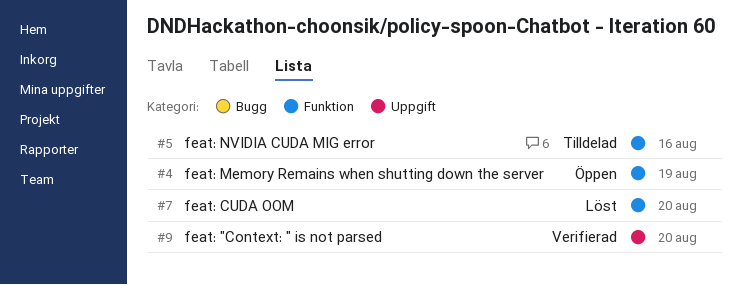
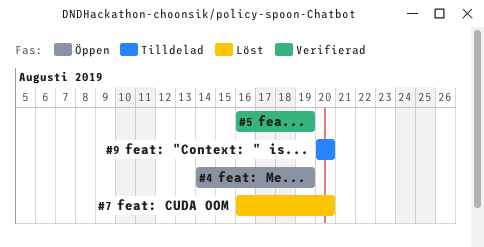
#5, status: Tilldelad -> Verifierad
#5, due: Aug 16 -> Aug 19
#9, status: Verifierad -> Tilldelad

